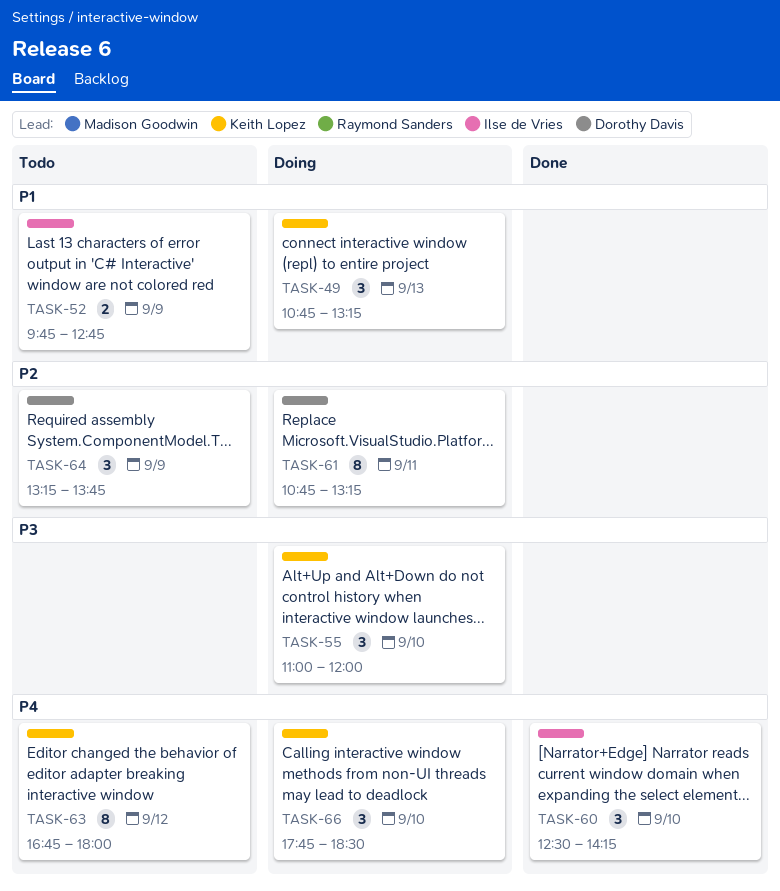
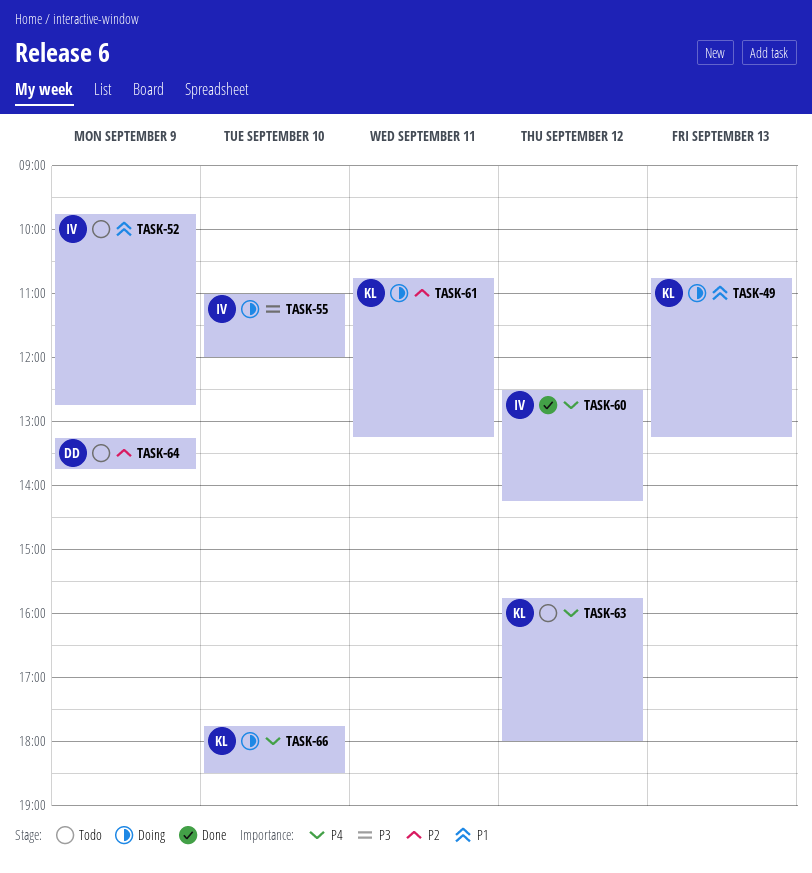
TASK-55, owner: Keith Lopez -> Ilse de Vries
TASK-60, day: Sep 10 -> Sep 12
TASK-61, owner: Dorothy Davis -> Keith Lopez
TASK-63, begins: 16:45 -> 15:45

